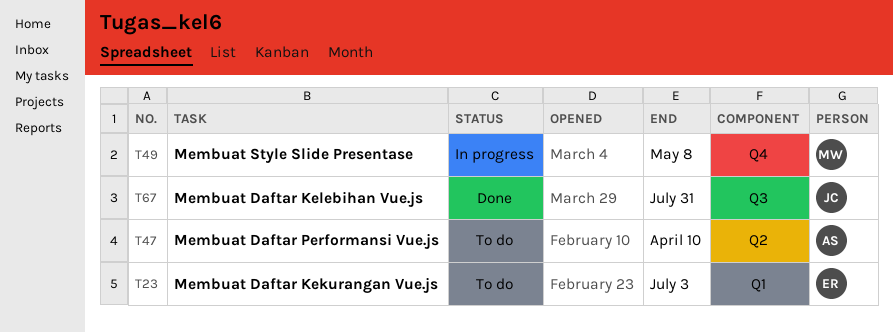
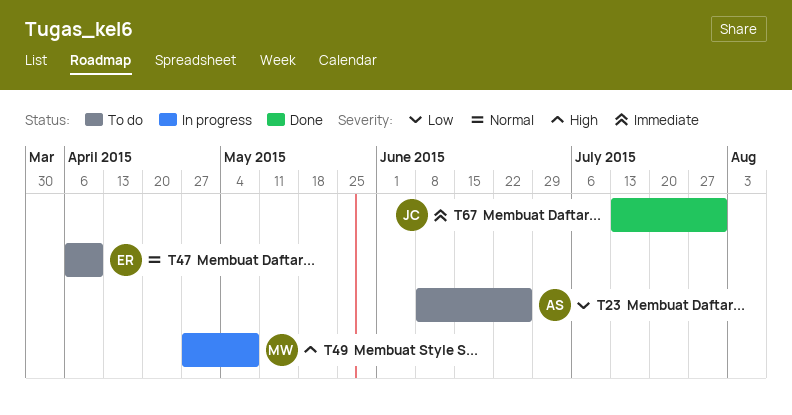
T23, owner: ER -> AS
T23, due: Jul 3 -> Jun 26
T47, owner: AS -> ER

